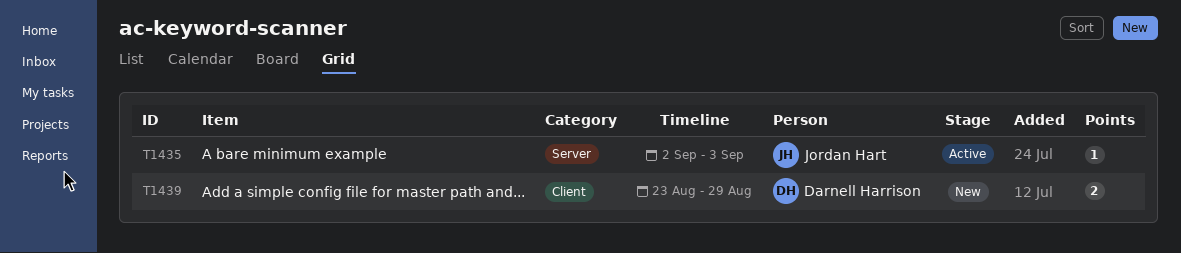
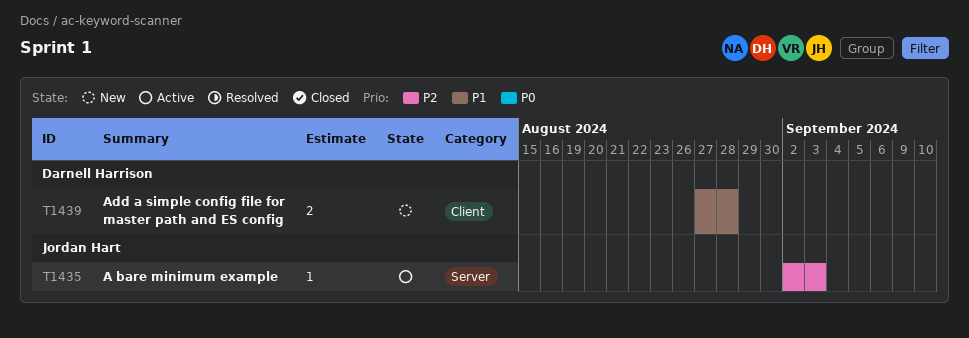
T1439, start: Aug 23 -> Aug 27
T1439, due: Aug 29 -> Aug 28

